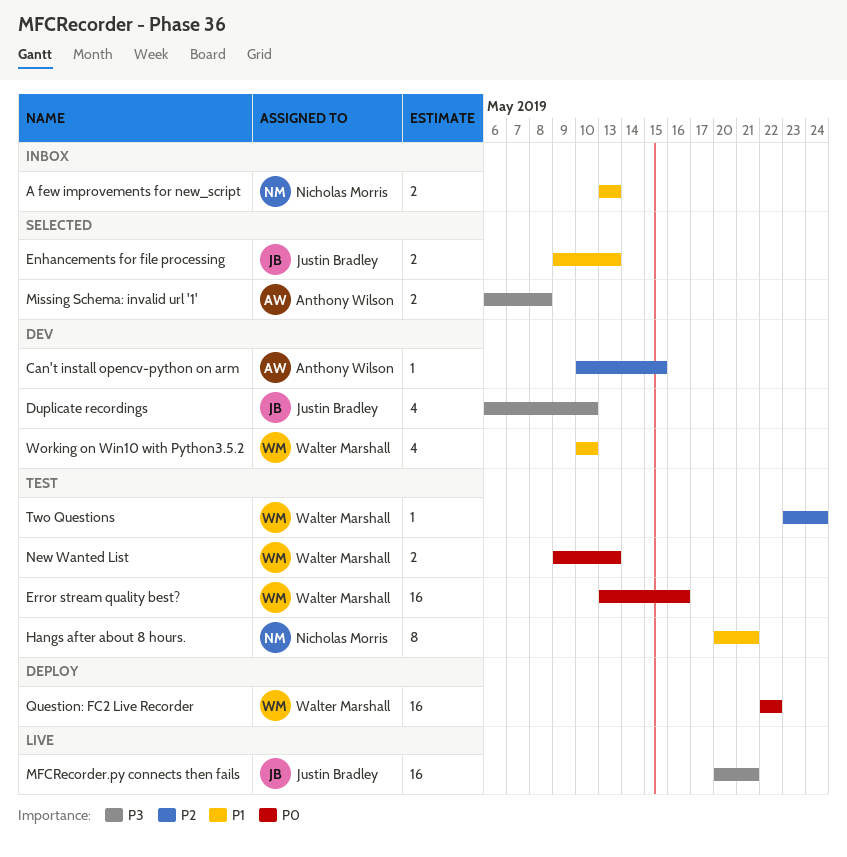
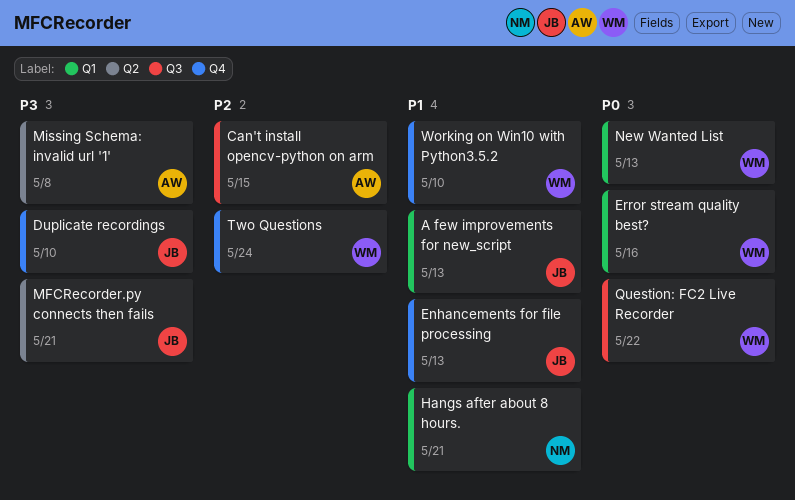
A few improvements for new_script, owner: Nicholas Morris -> Justin Bradley

